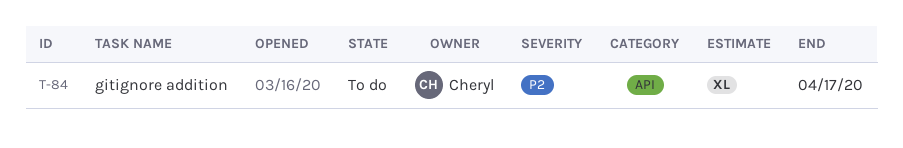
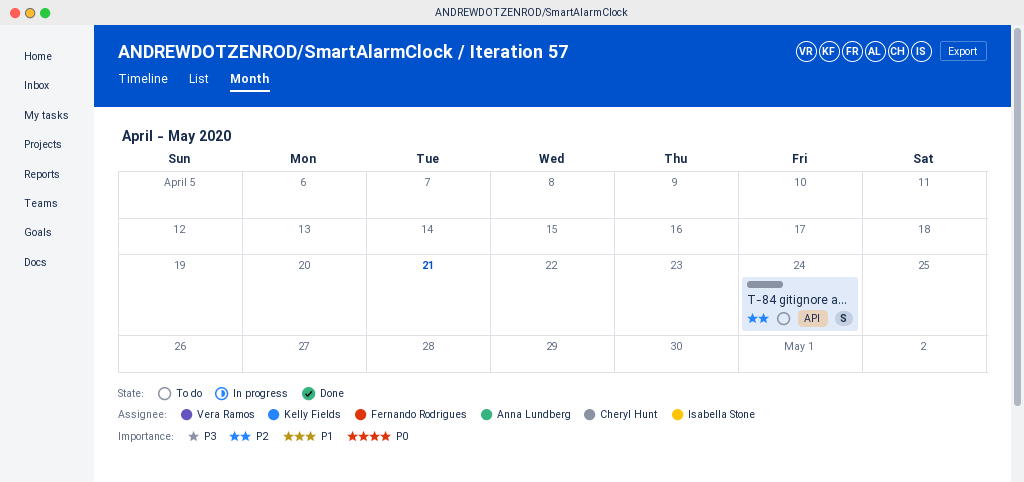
T-84, estimate: XL -> S
T-84, due: Apr 17 -> Apr 24

